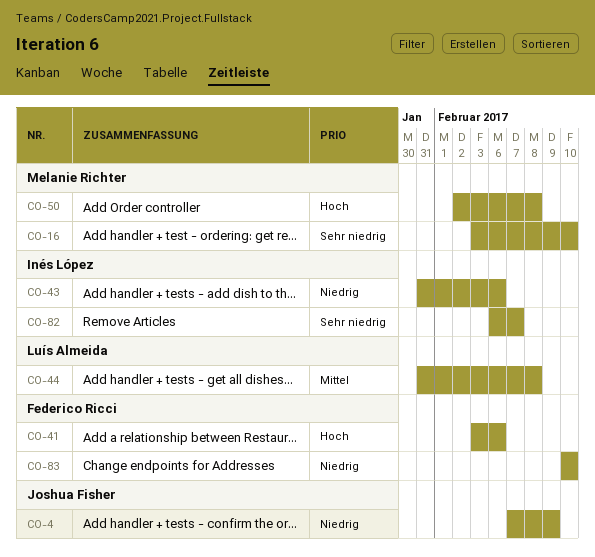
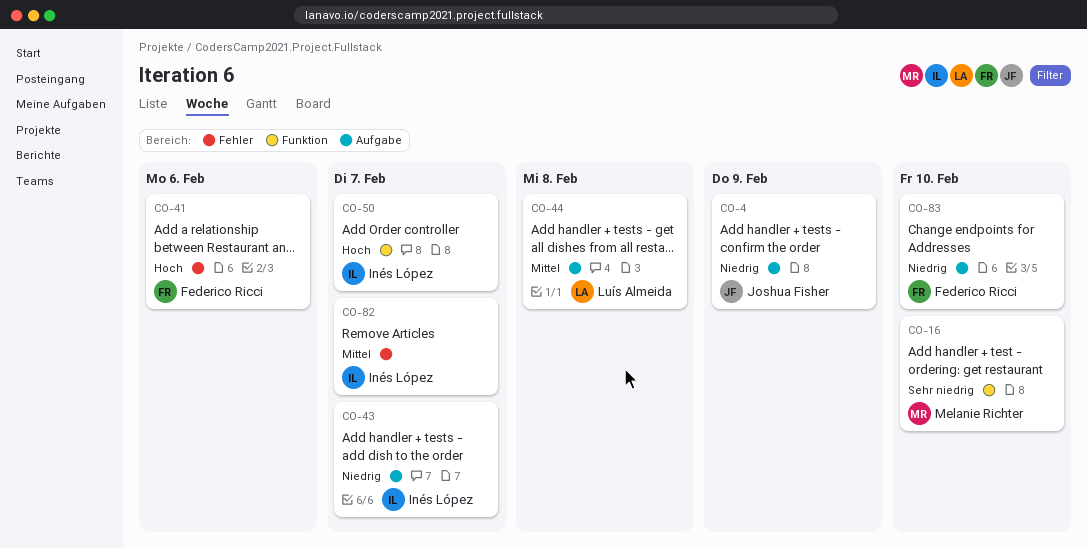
CO-43, due: Feb 6 -> Feb 7
CO-50, owner: Melanie Richter -> Inés López
CO-50, due: Feb 8 -> Feb 7
CO-82, priority: Sehr niedrig -> Mittel

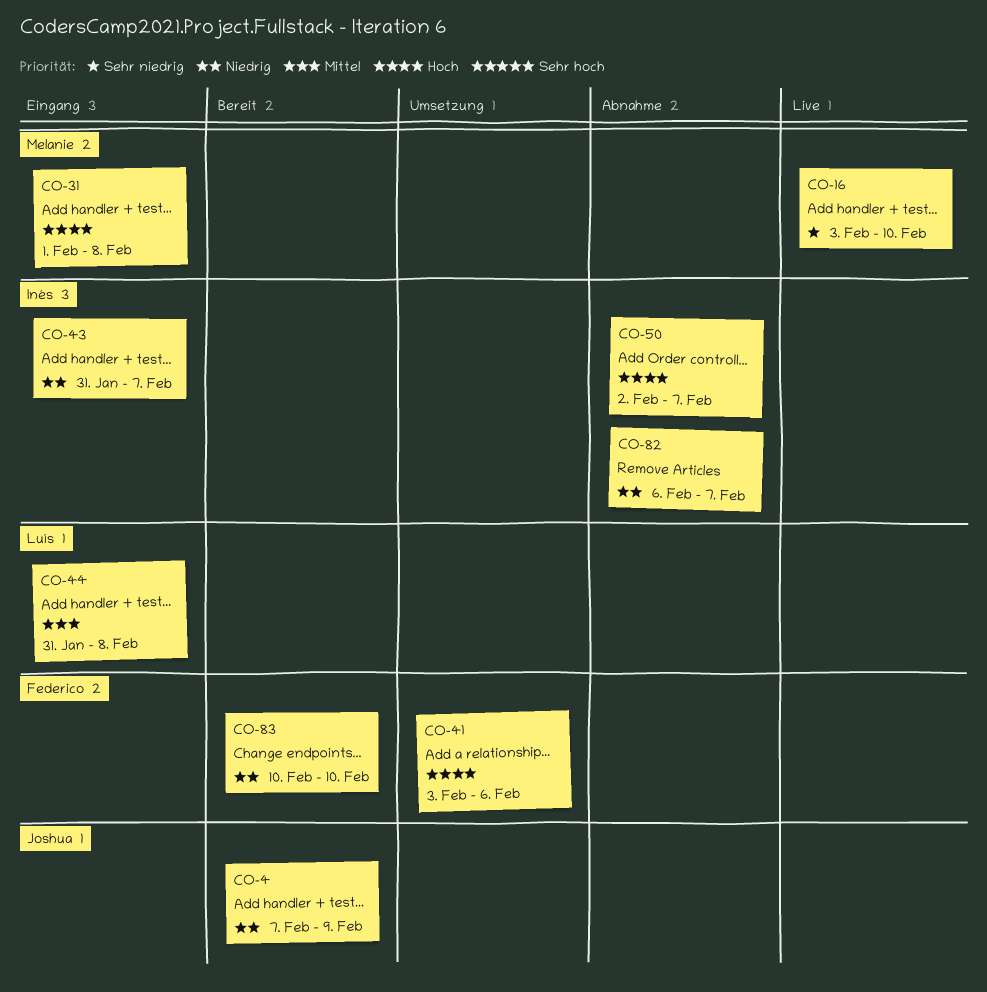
CO-31: none -> present
CO-82, priority: Mittel -> Niedrig

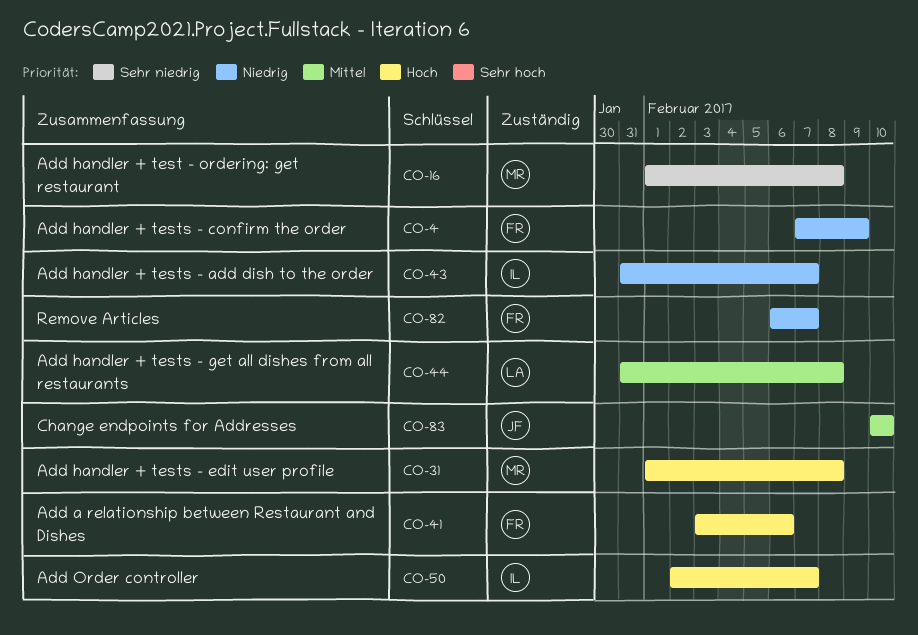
CO-4, owner: Joshua -> Federico
CO-16, start: Feb 3 -> Feb 1
CO-16, due: Feb 10 -> Feb 8
CO-82, owner: Inés -> Federico
CO-83, owner: Federico -> Joshua
CO-83, priority: Niedrig -> Mittel

